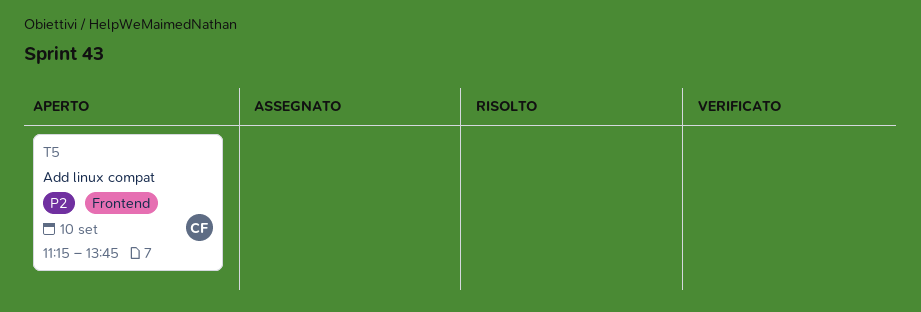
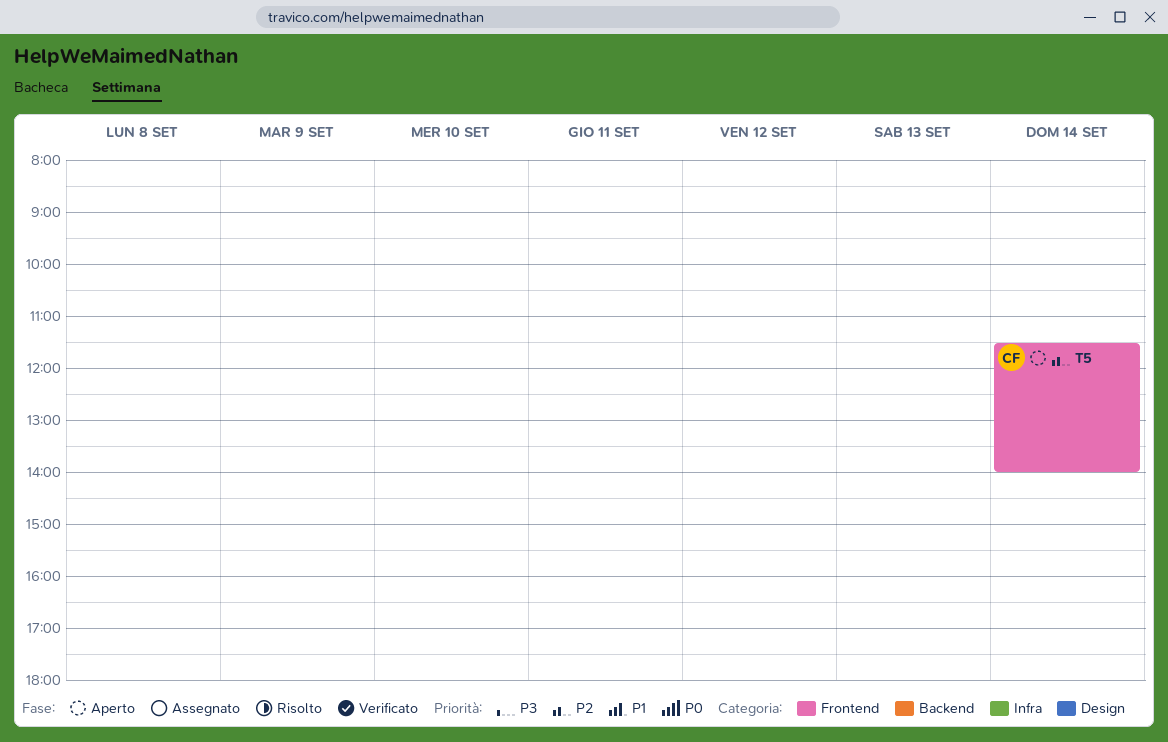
T5, day: Sep 10 -> Sep 14
T5, begins: 11:15 -> 11:30
T5, ends: 13:45 -> 14:00

